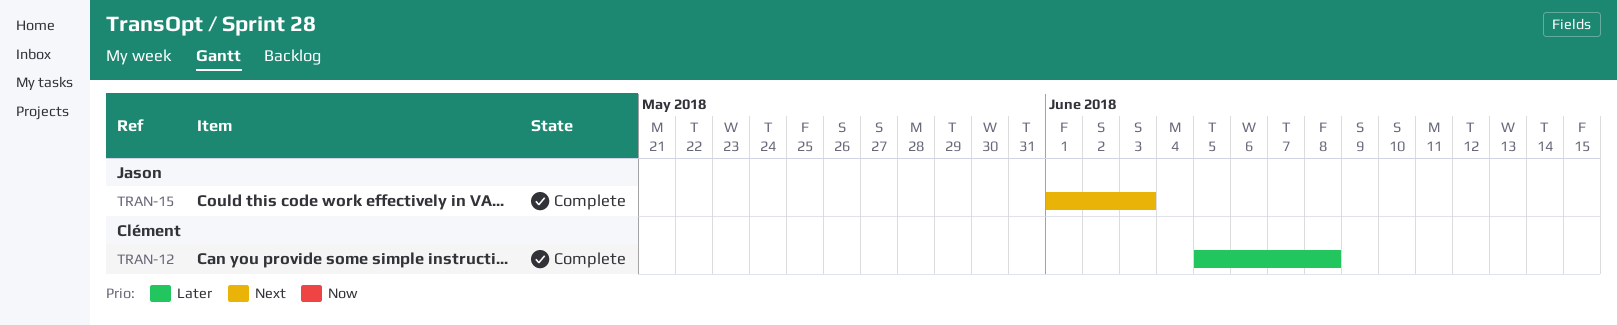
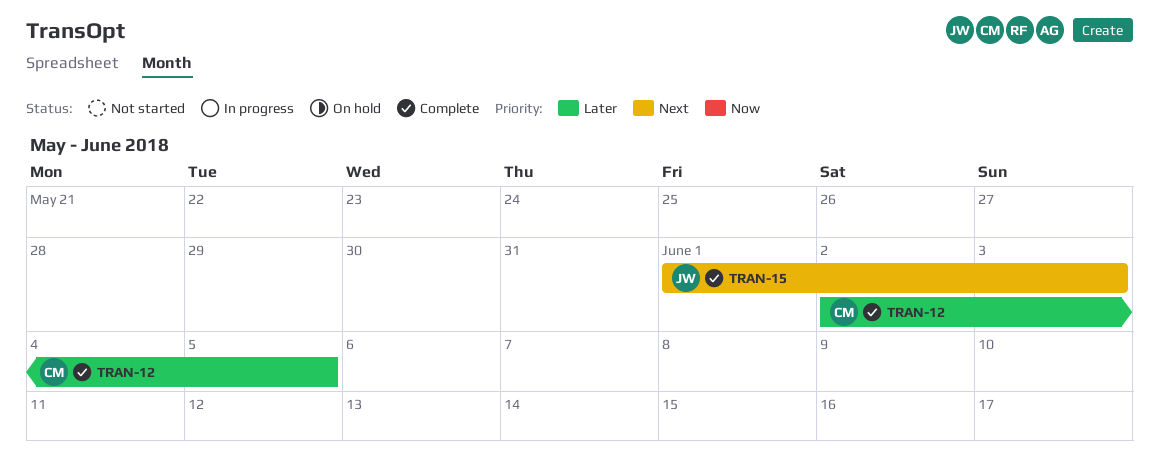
TRAN-12, start: Jun 5 -> Jun 2
TRAN-12, due: Jun 8 -> Jun 5

